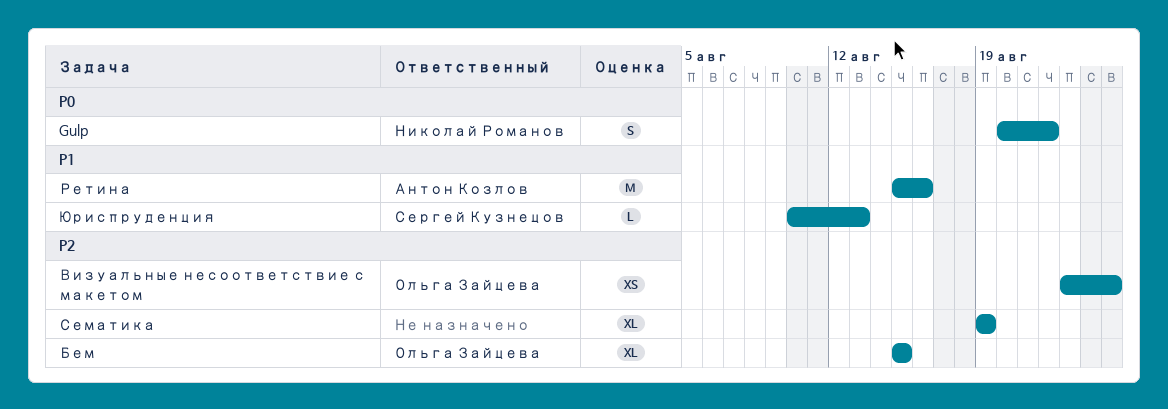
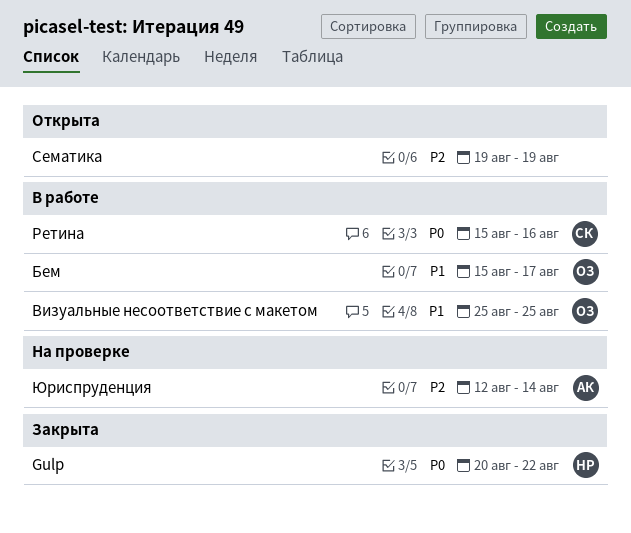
Бем, priority: P2 -> P1
Бем, due: Aug 15 -> Aug 17
Визуальные несоответствие с макетом, priority: P2 -> P1
Визуальные несоответствие с макетом, start: Aug 23 -> Aug 25
Ретина, owner: Антон Козлов -> Сергей Кузнецов
Ретина, priority: P1 -> P0
Юриспруденция, owner: Сергей Кузнецов -> Антон Козлов
Юриспруденция, priority: P1 -> P2
Юриспруденция, start: Aug 10 -> Aug 12
Юриспруденция, due: Aug 13 -> Aug 14

